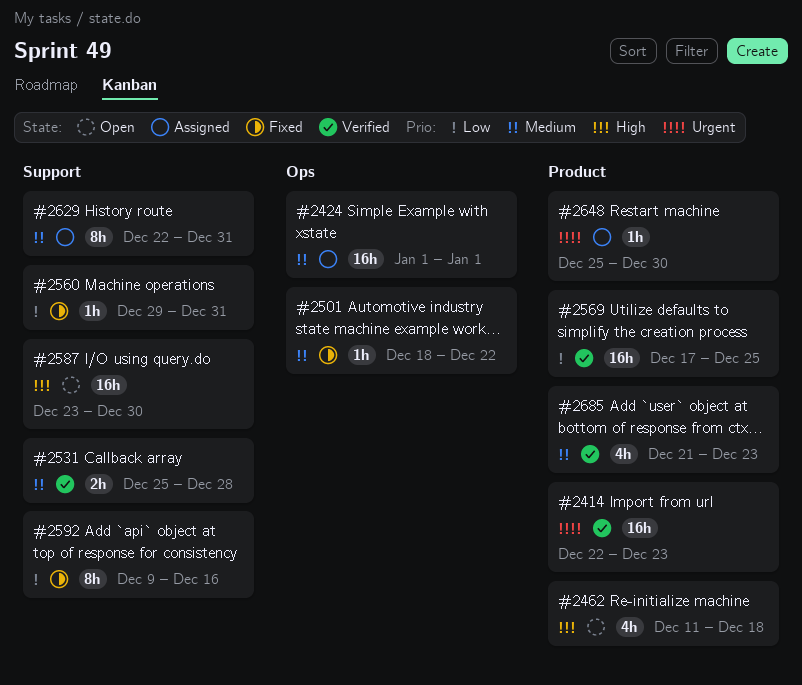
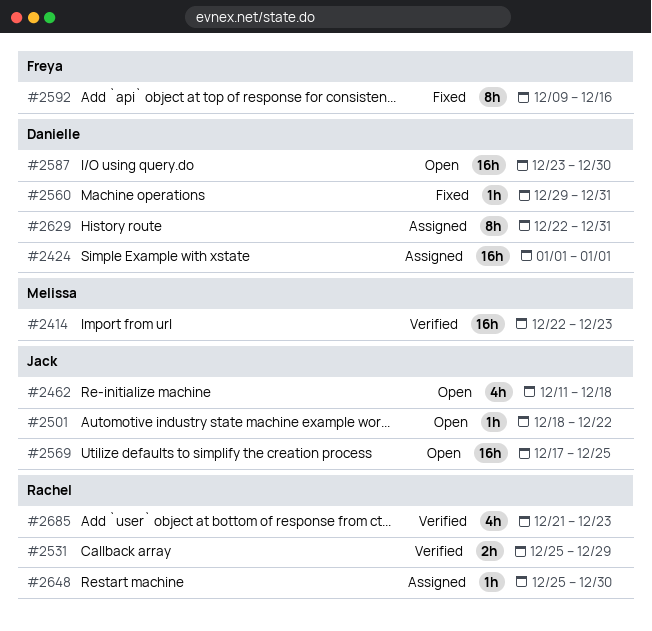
#2501, status: Fixed -> Open
#2531, due: Dec 28 -> Dec 29
#2569, status: Verified -> Open

